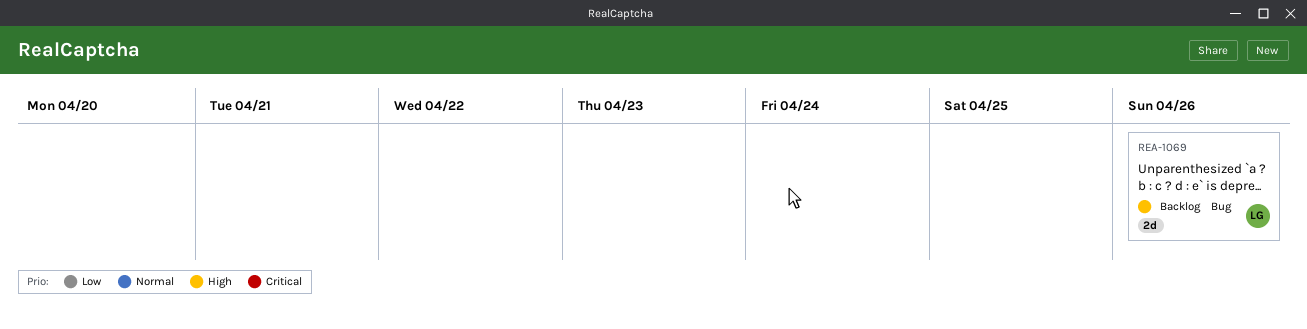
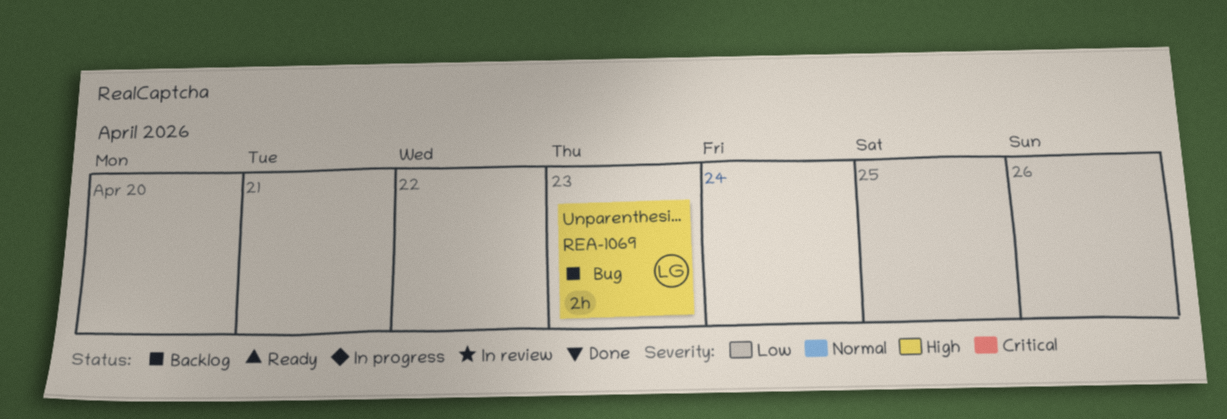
REA-1069, estimate: 2d -> 2h
REA-1069, due: Apr 26 -> Apr 23

